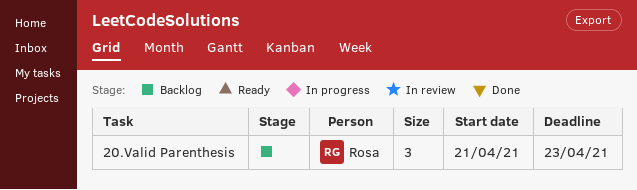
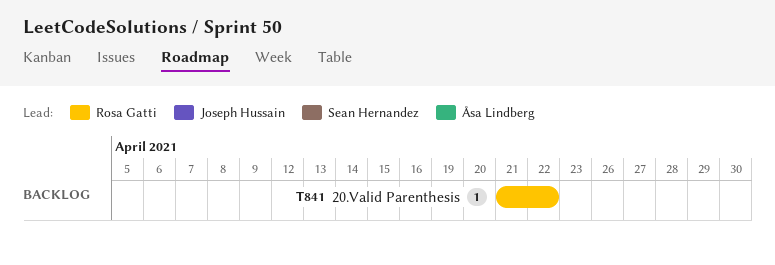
20.Valid Parenthesis, estimate: 3 -> 1
20.Valid Parenthesis, due: Apr 23 -> Apr 22

